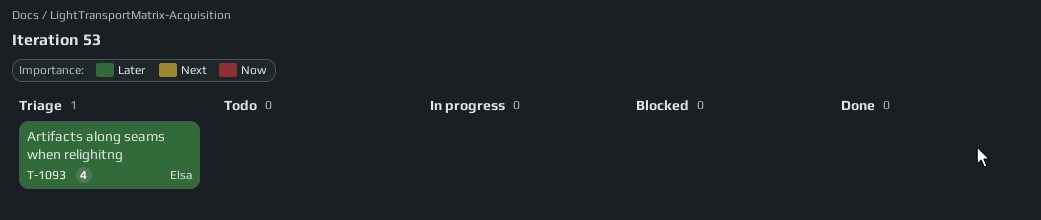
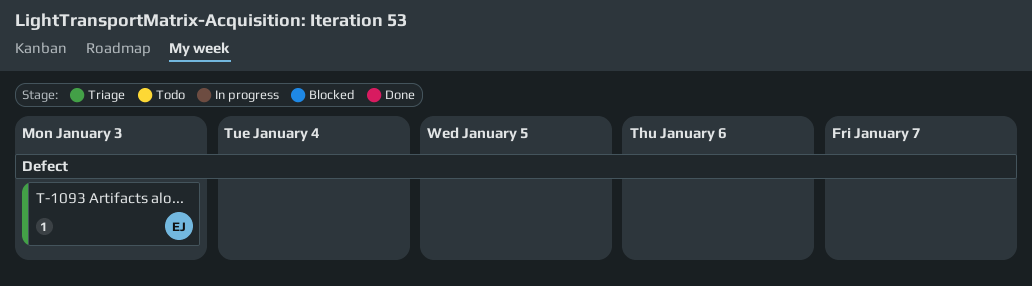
T-1093, estimate: 4 -> 1

